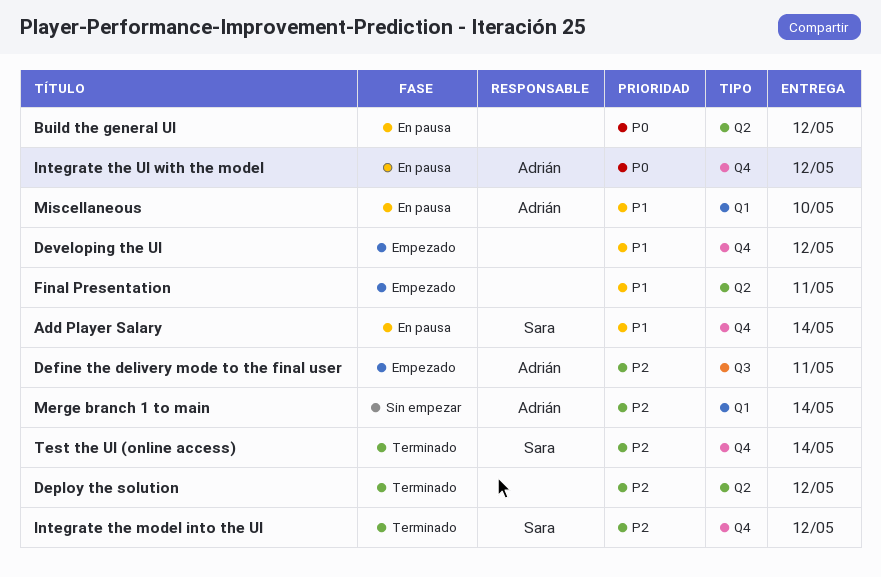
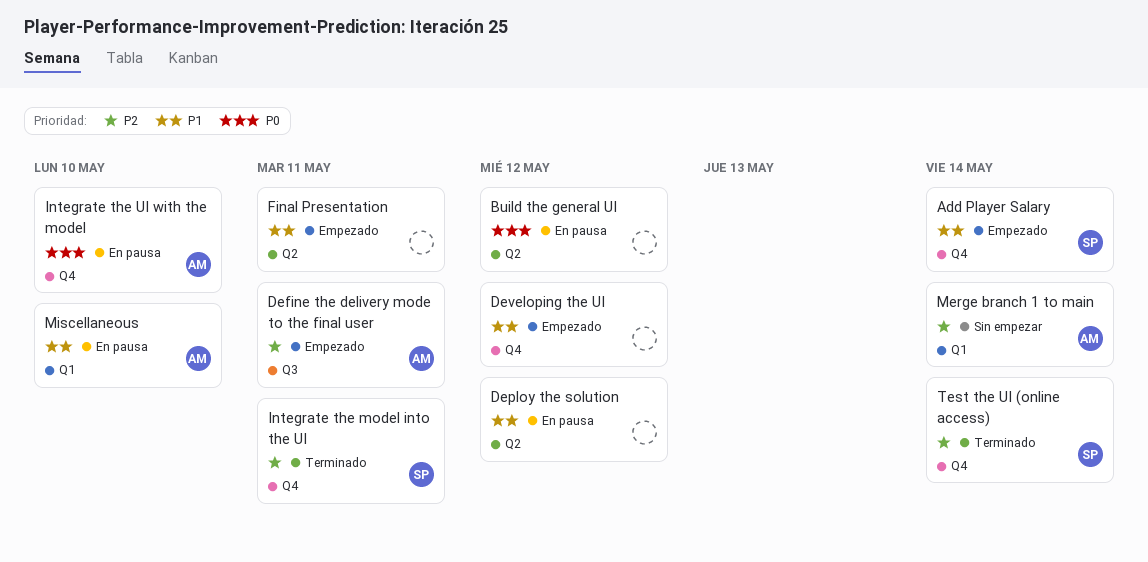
Add Player Salary, status: En pausa -> Empezado
Deploy the solution, status: Terminado -> En pausa
Deploy the solution, priority: P2 -> P1
Integrate the model into the UI, due: May 12 -> May 11
Integrate the UI with the model, due: May 12 -> May 10

